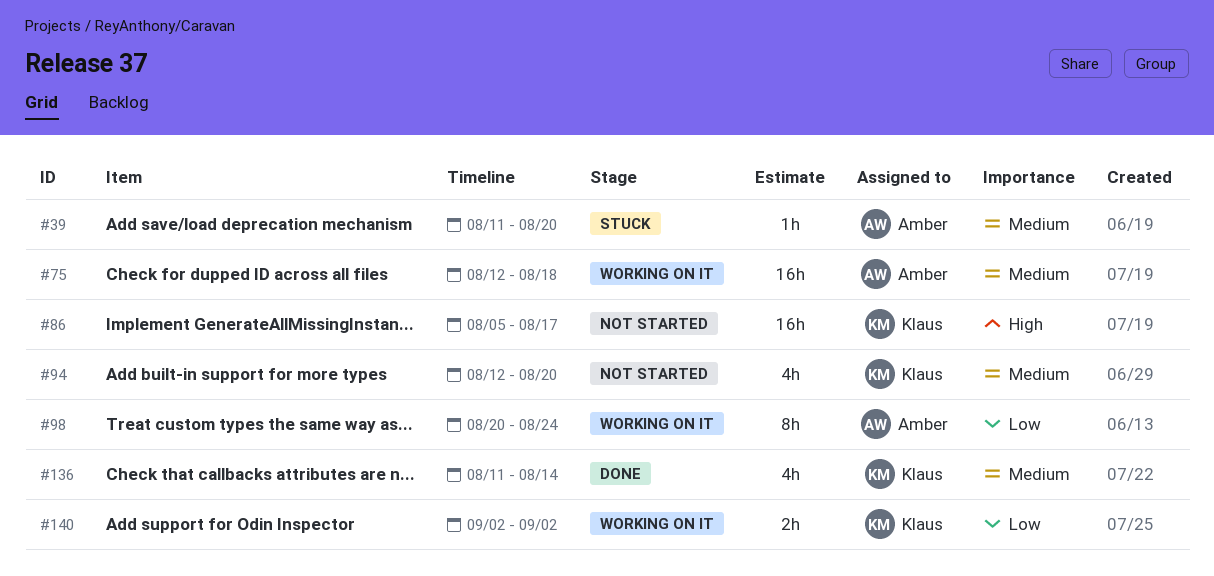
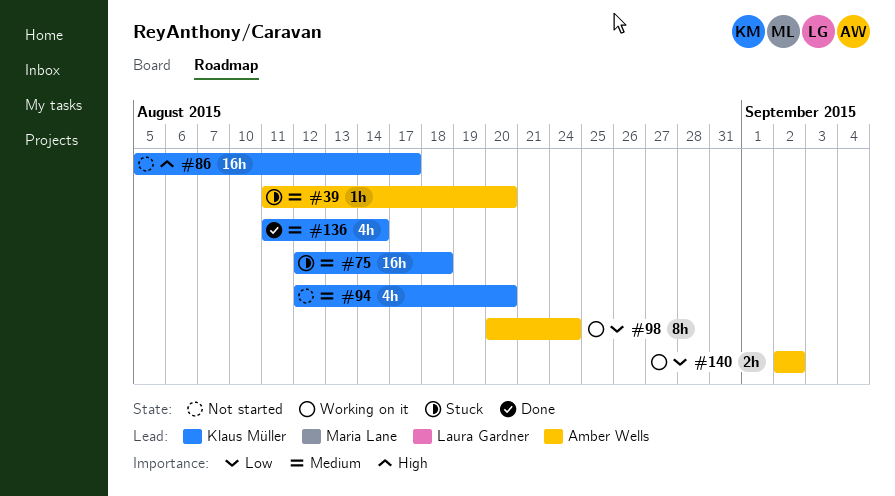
#75, status: Working on it -> Stuck
#75, owner: Amber Wells -> Klaus Müller
#140, owner: Klaus Müller -> Amber Wells

